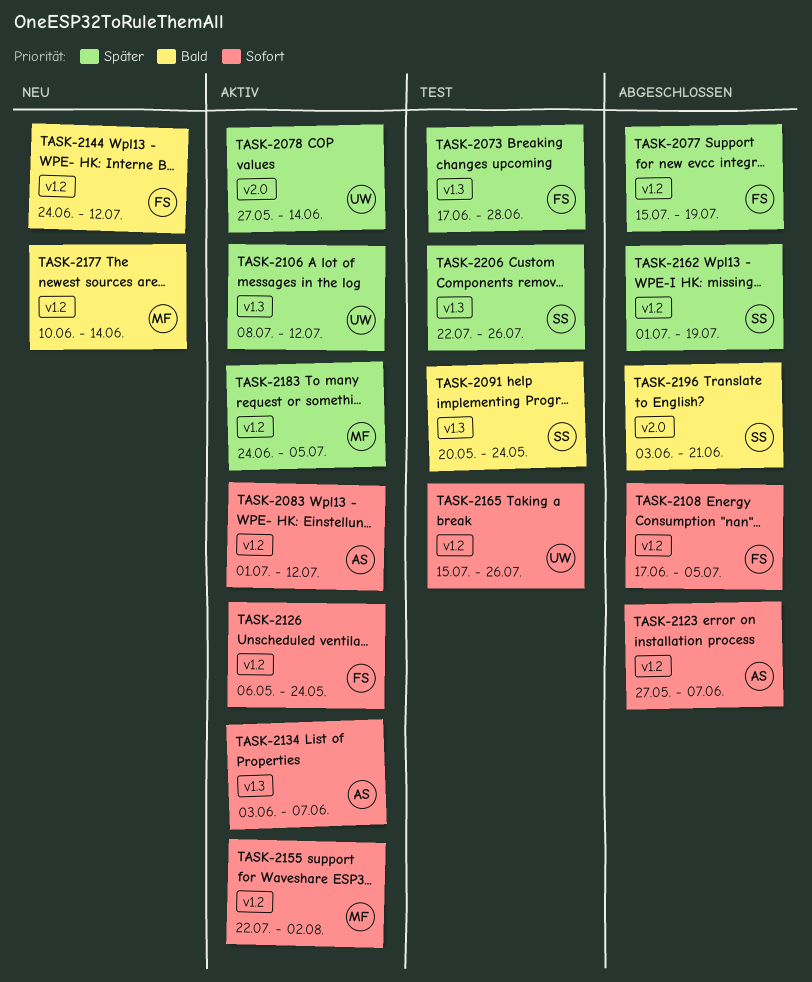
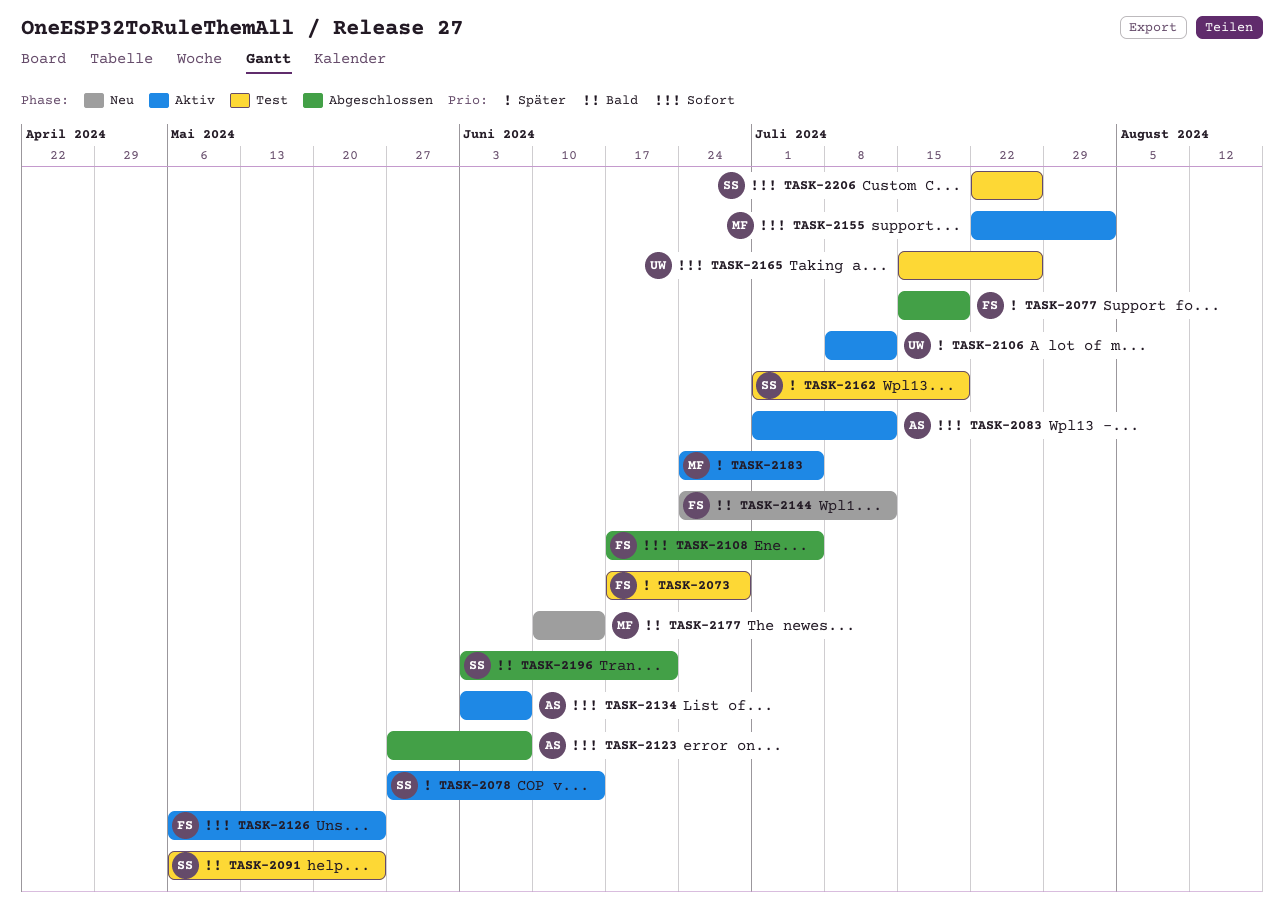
TASK-2078, owner: UW -> SS
TASK-2091, start: May 20 -> May 6
TASK-2162, status: Abgeschlossen -> Test
TASK-2206, priority: Später -> Sofort

